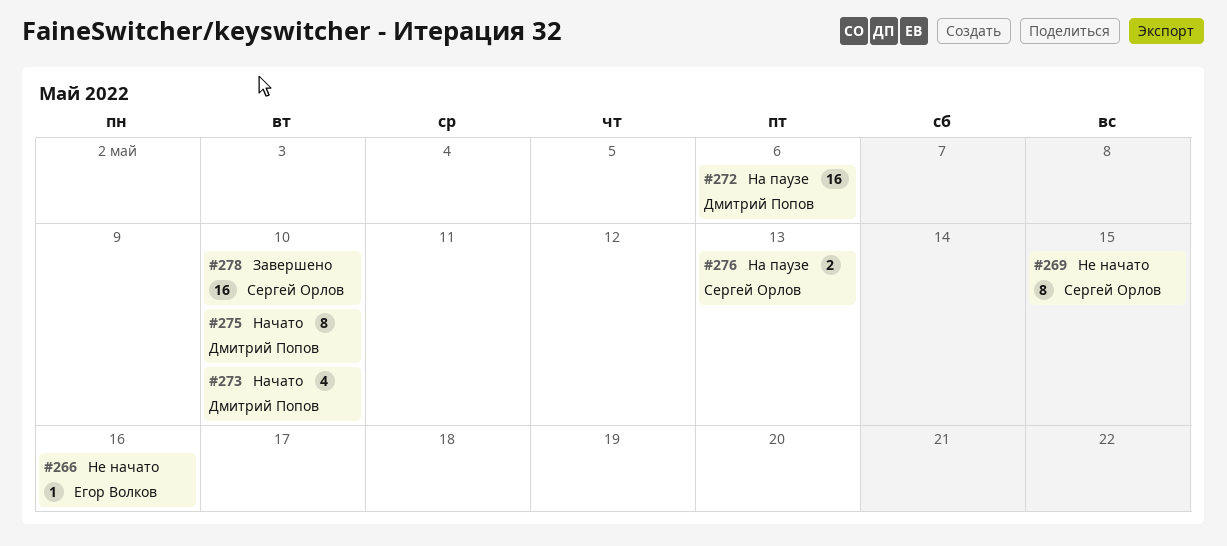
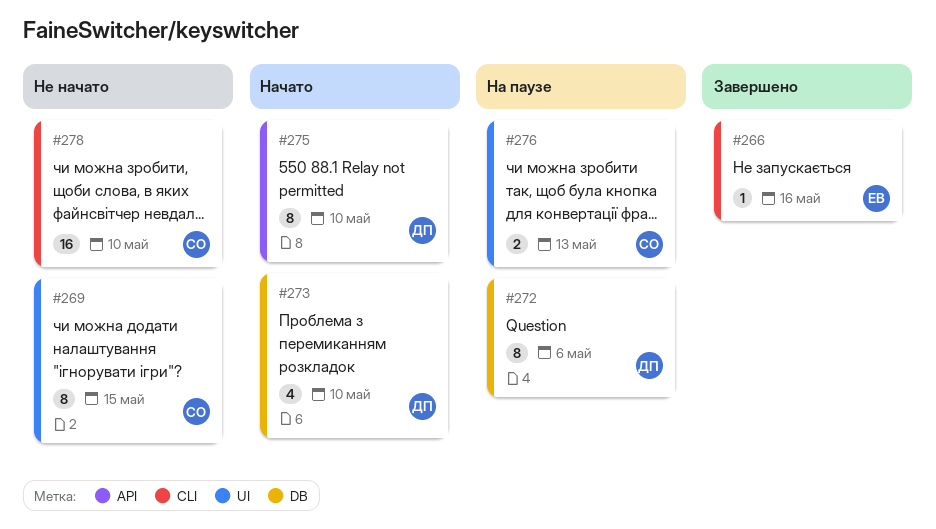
#266, status: Не начато -> Завершено
#272, estimate: 16 -> 8
#278, status: Завершено -> Не начато

